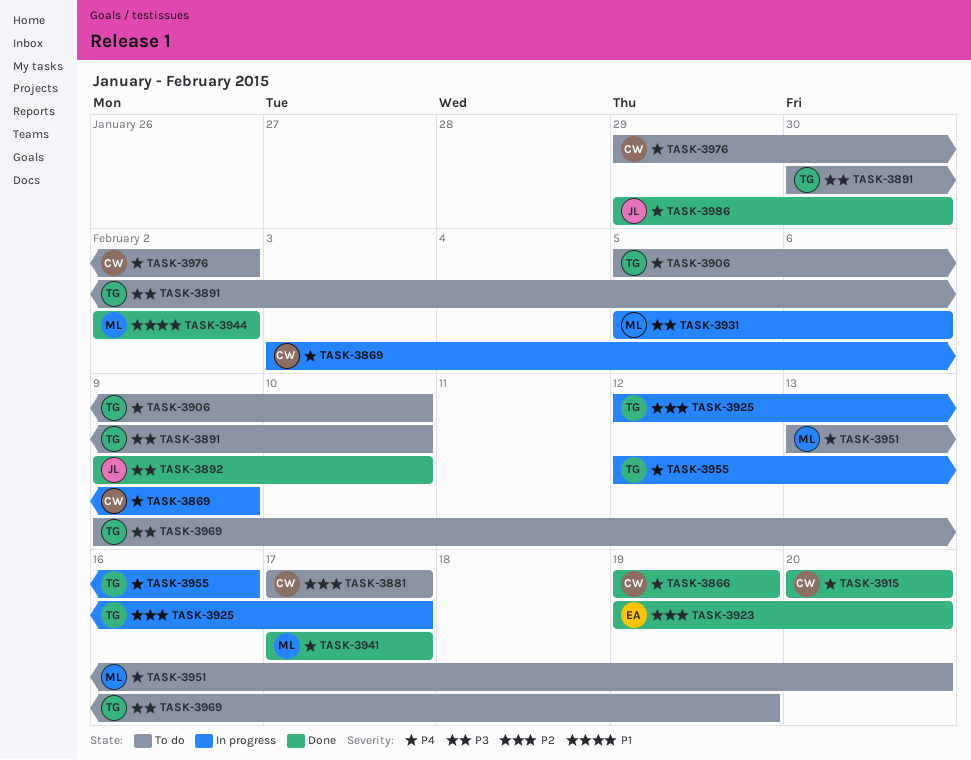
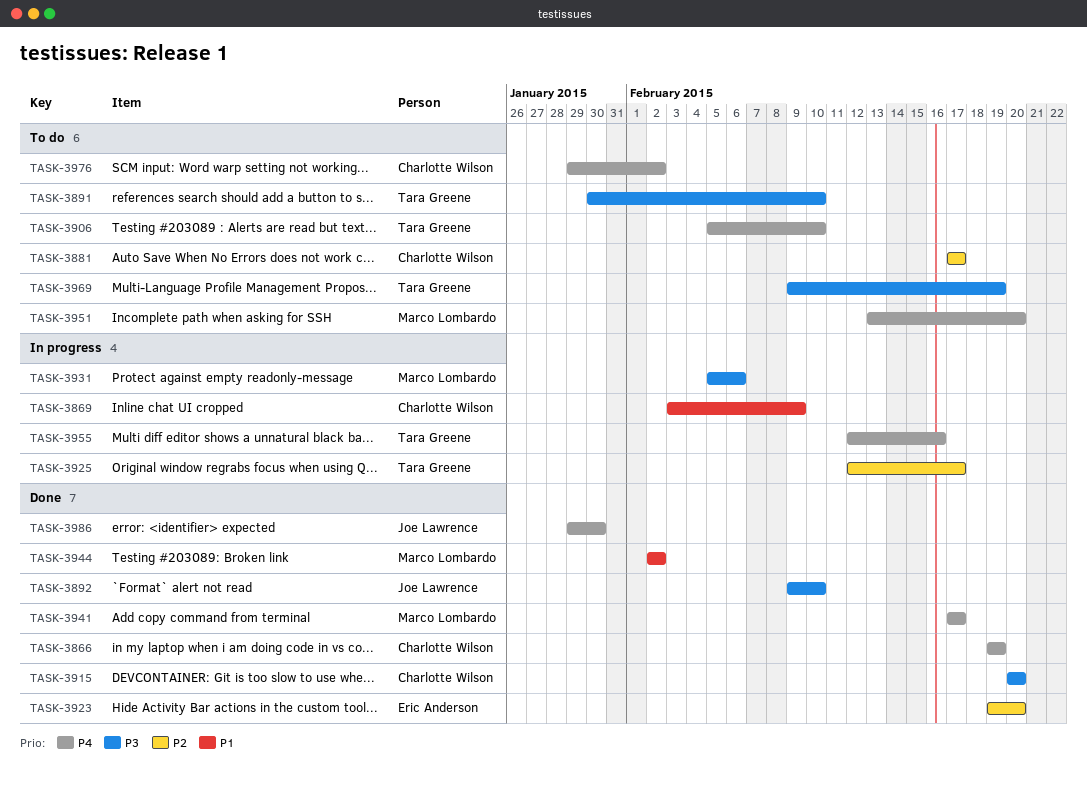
TASK-3869, priority: P4 -> P1
TASK-3915, priority: P4 -> P3

